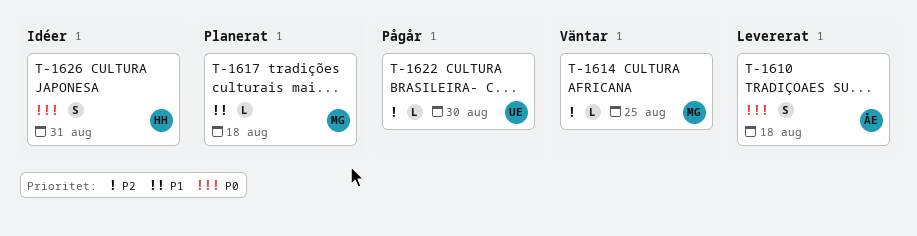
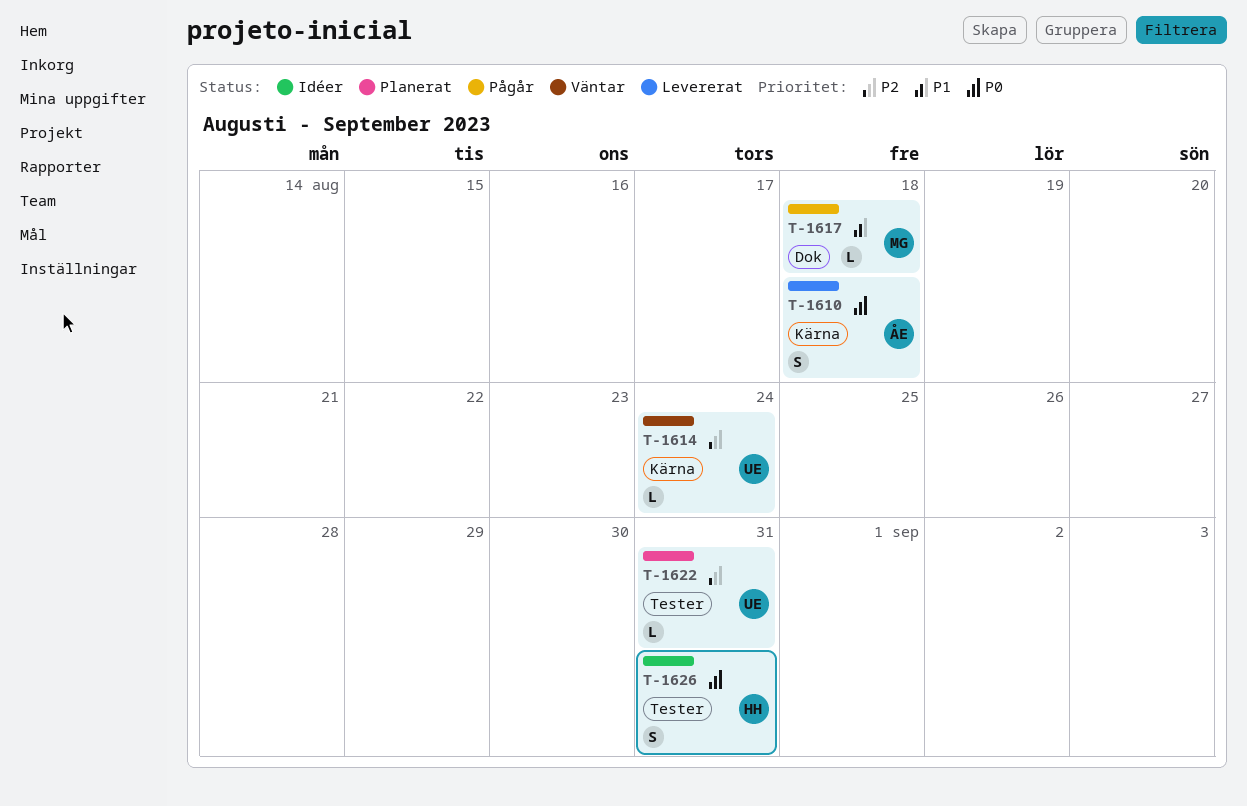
T-1614, owner: MG -> UE
T-1614, due: Aug 25 -> Aug 24
T-1617, status: Planerat -> Pågår
T-1622, status: Pågår -> Planerat
T-1622, due: Aug 30 -> Aug 31

